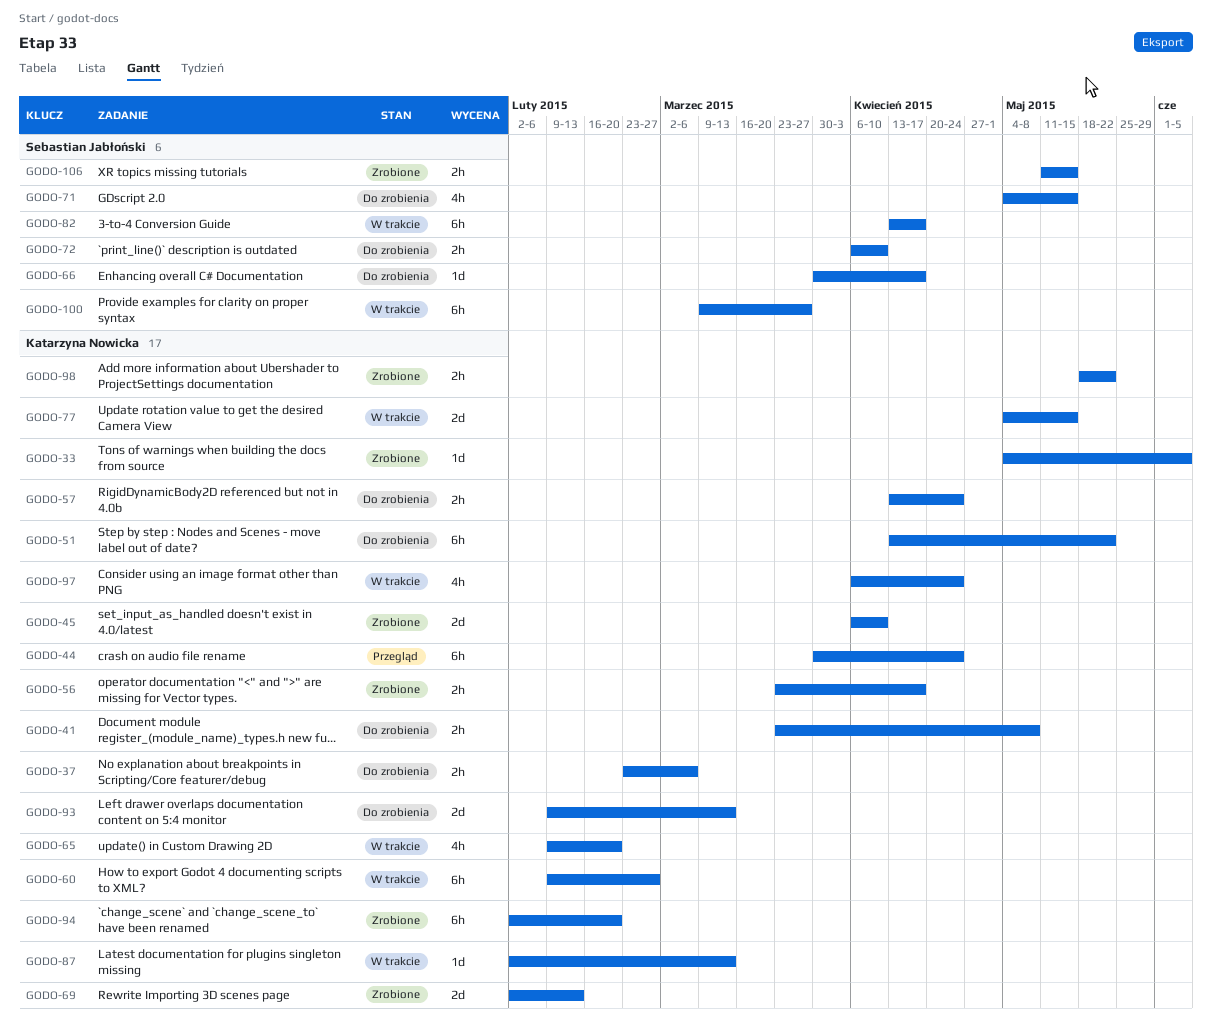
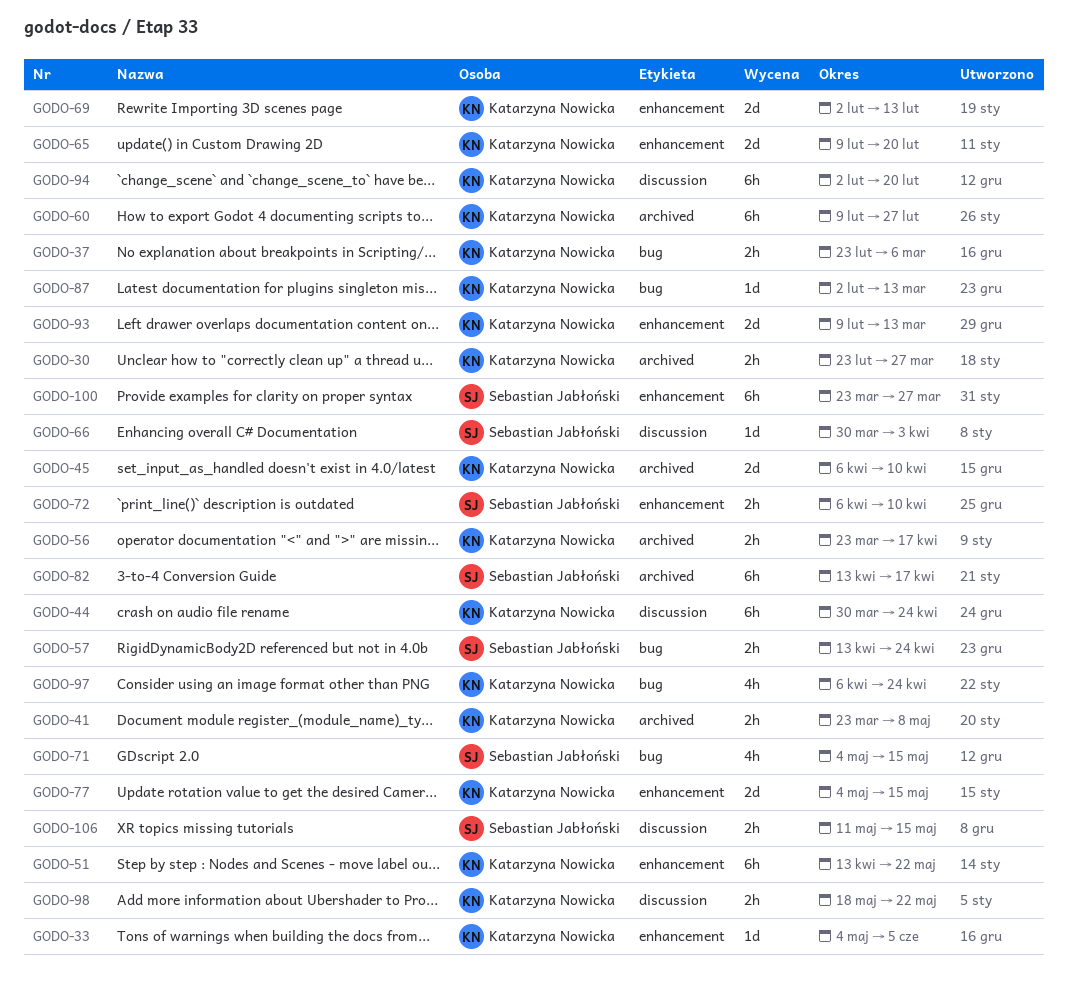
GODO-30: none -> present
GODO-57, owner: Katarzyna Nowicka -> Sebastian Jabłoński
GODO-65, estimate: 4h -> 2d
GODO-66, due: Apr 17 -> Apr 3
GODO-100, start: Mar 9 -> Mar 23

